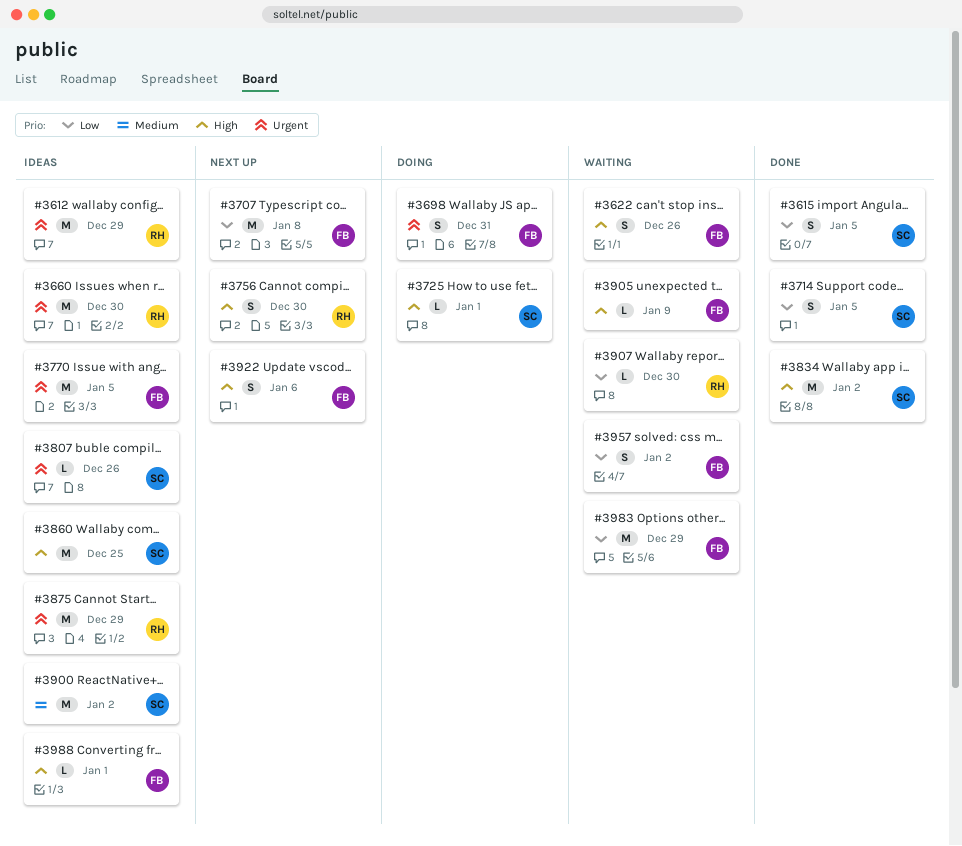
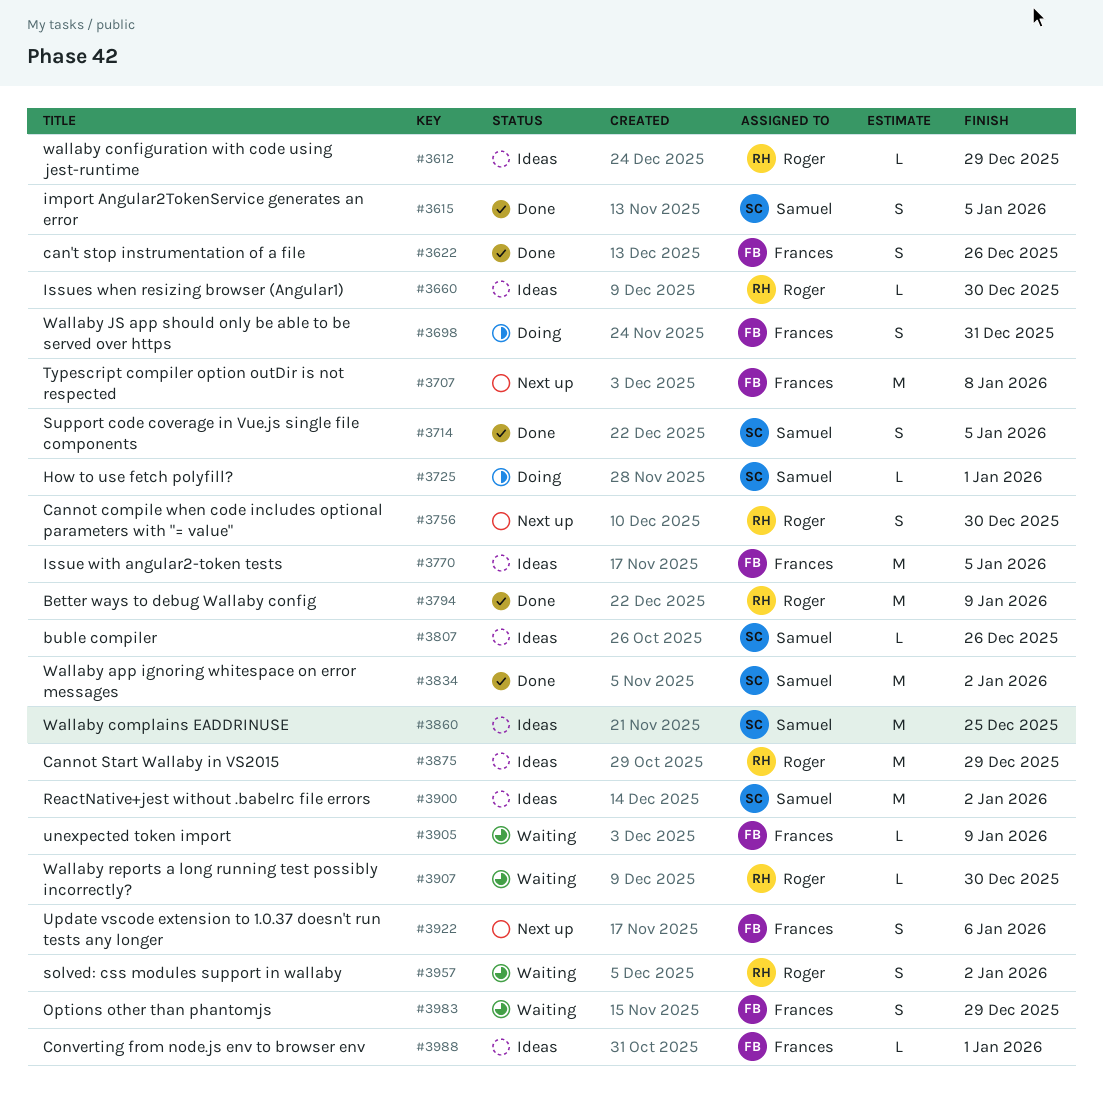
#3612, estimate: M -> L
#3622, status: Waiting -> Done
#3660, estimate: M -> L
#3794: none -> present
#3957, owner: Frances -> Roger
#3983, estimate: M -> S

